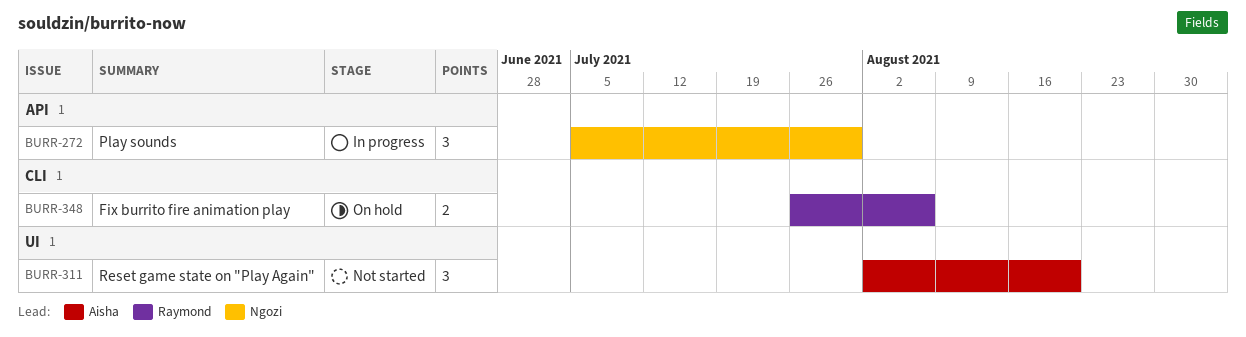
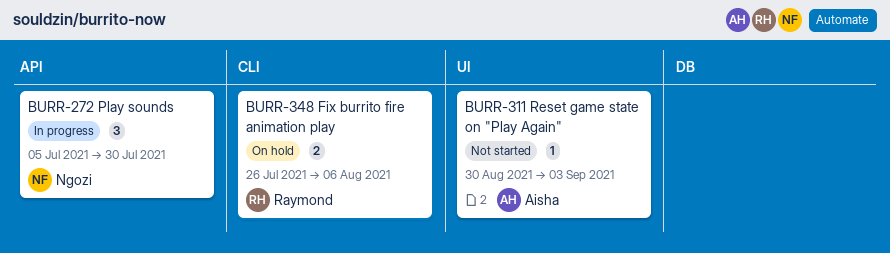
BURR-311, estimate: 3 -> 1
BURR-311, start: Aug 2 -> Aug 30
BURR-311, due: Aug 20 -> Sep 3

